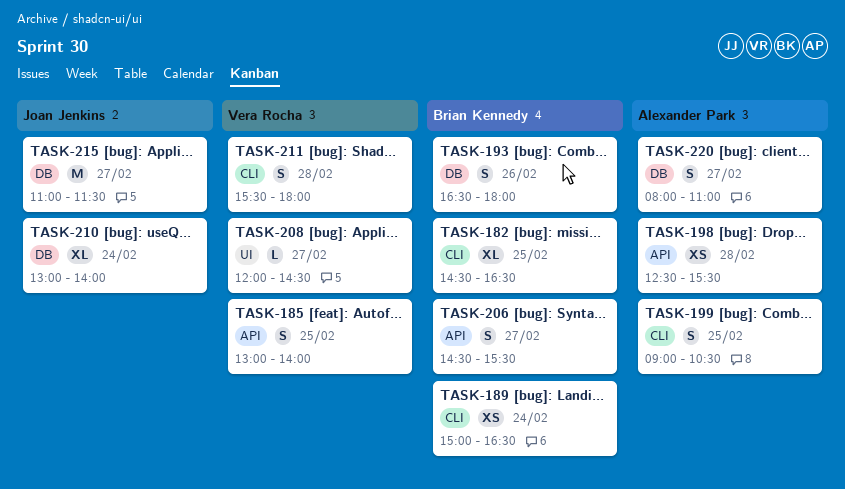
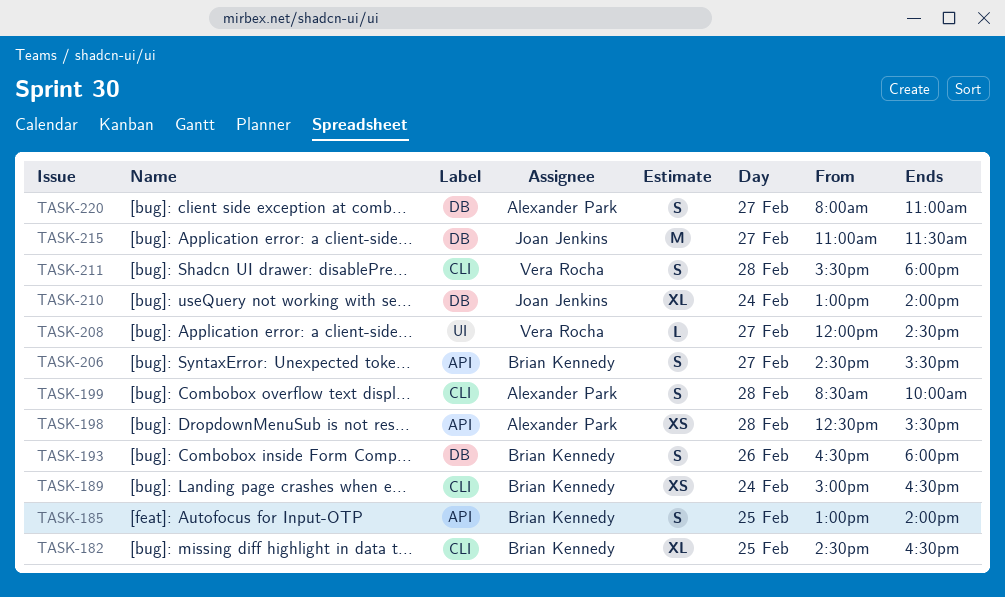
TASK-185, owner: Vera Rocha -> Brian Kennedy
TASK-199, day: Feb 25 -> Feb 28
TASK-199, begins: 09:00 -> 08:30
TASK-199, ends: 10:30 -> 10:00

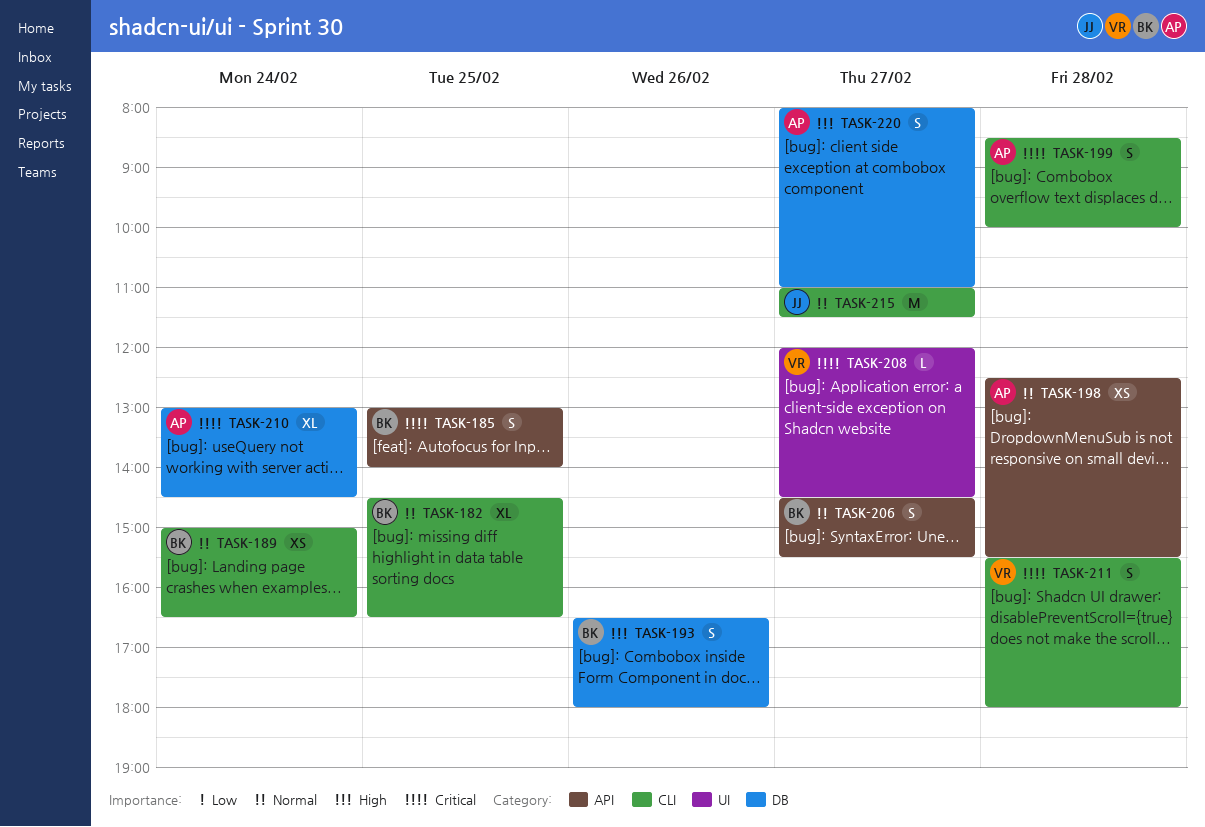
TASK-210, owner: Joan Jenkins -> Alexander Park
TASK-210, ends: 14:00 -> 14:30
TASK-215, label: DB -> CLI

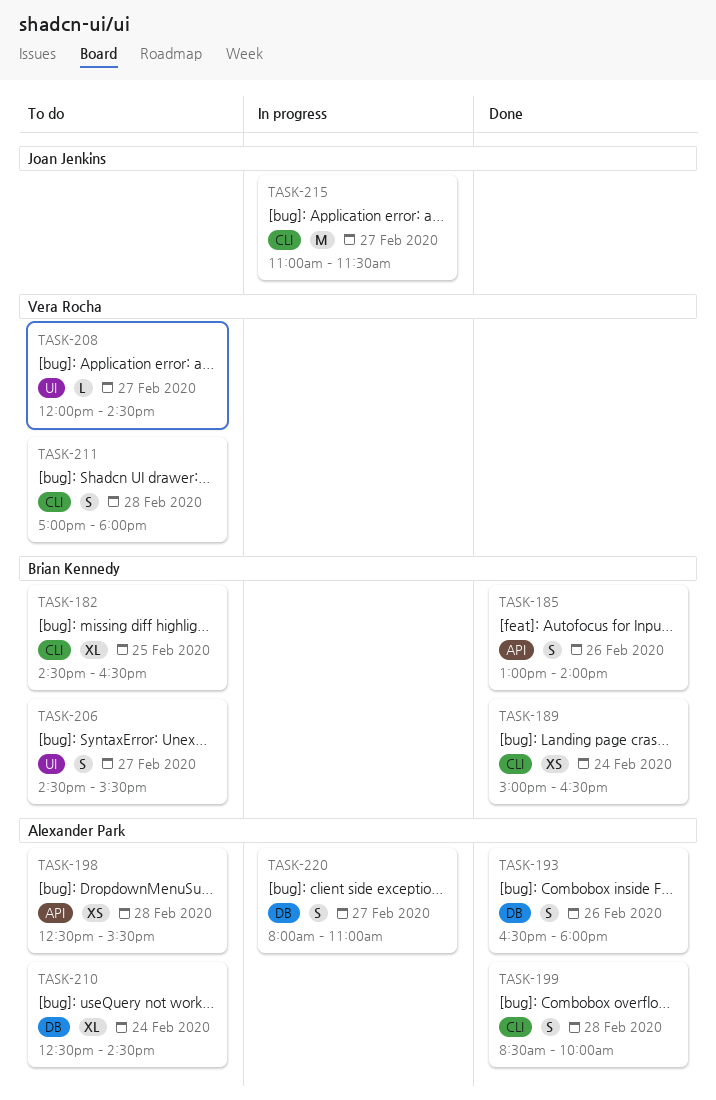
TASK-185, day: Feb 25 -> Feb 26
TASK-193, owner: Brian Kennedy -> Alexander Park
TASK-206, label: API -> UI
TASK-210, begins: 13:00 -> 12:30
TASK-211, begins: 15:30 -> 17:00

